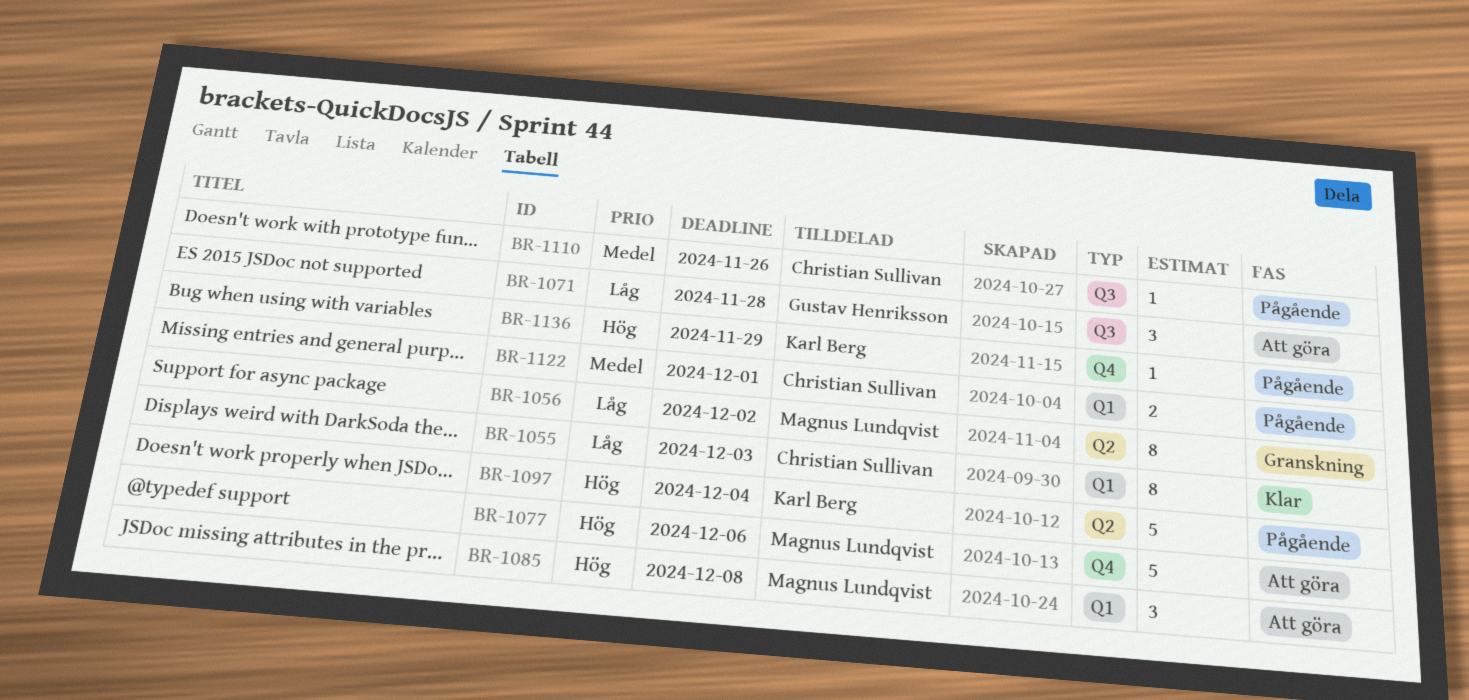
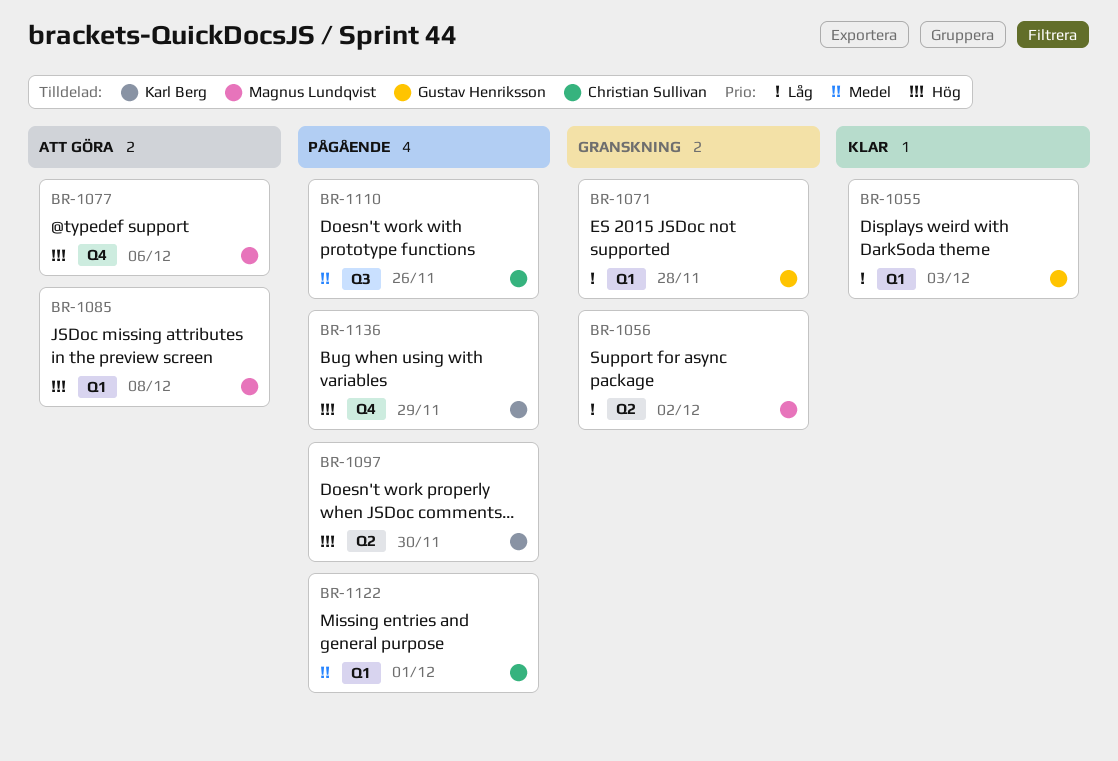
BR-1055, owner: Christian Sullivan -> Gustav Henriksson
BR-1071, status: Att göra -> Granskning
BR-1071, label: Q3 -> Q1
BR-1097, due: Dec 4 -> Nov 30

